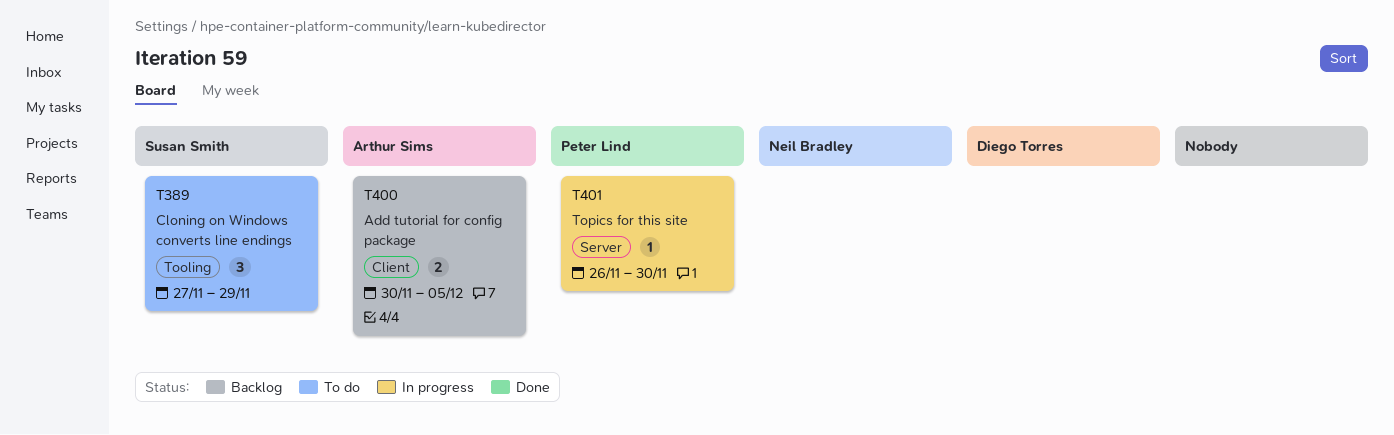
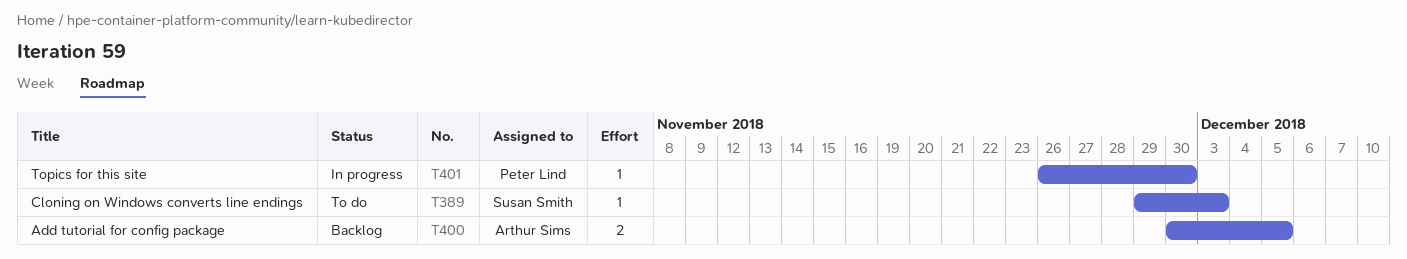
T389, estimate: 3 -> 1
T389, start: Nov 27 -> Nov 29
T389, due: Nov 29 -> Dec 3

